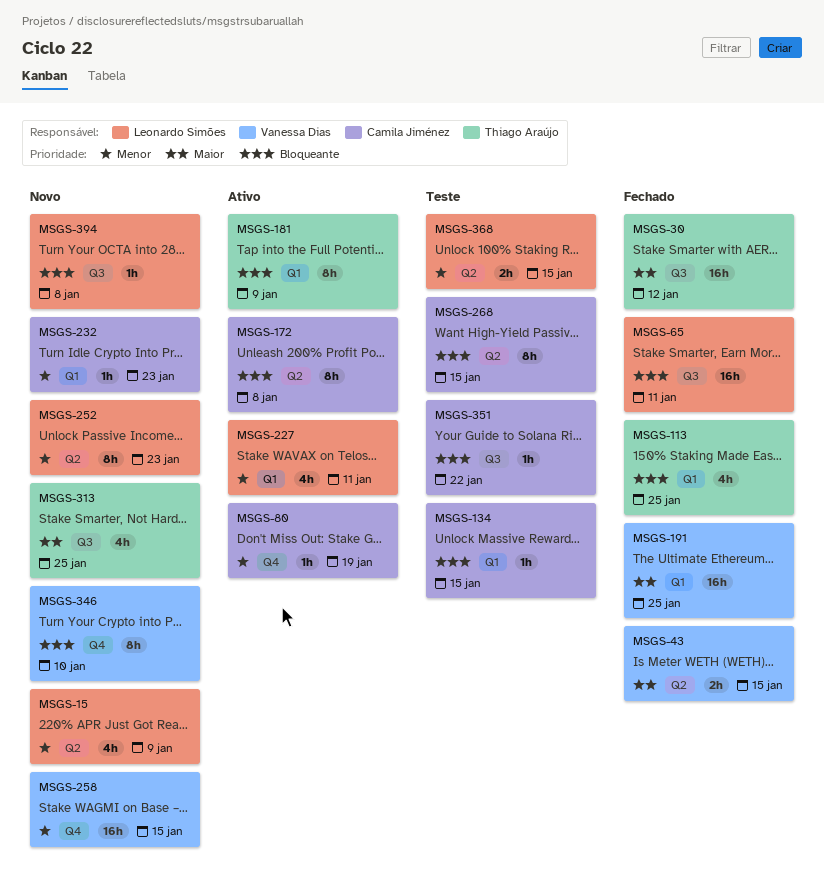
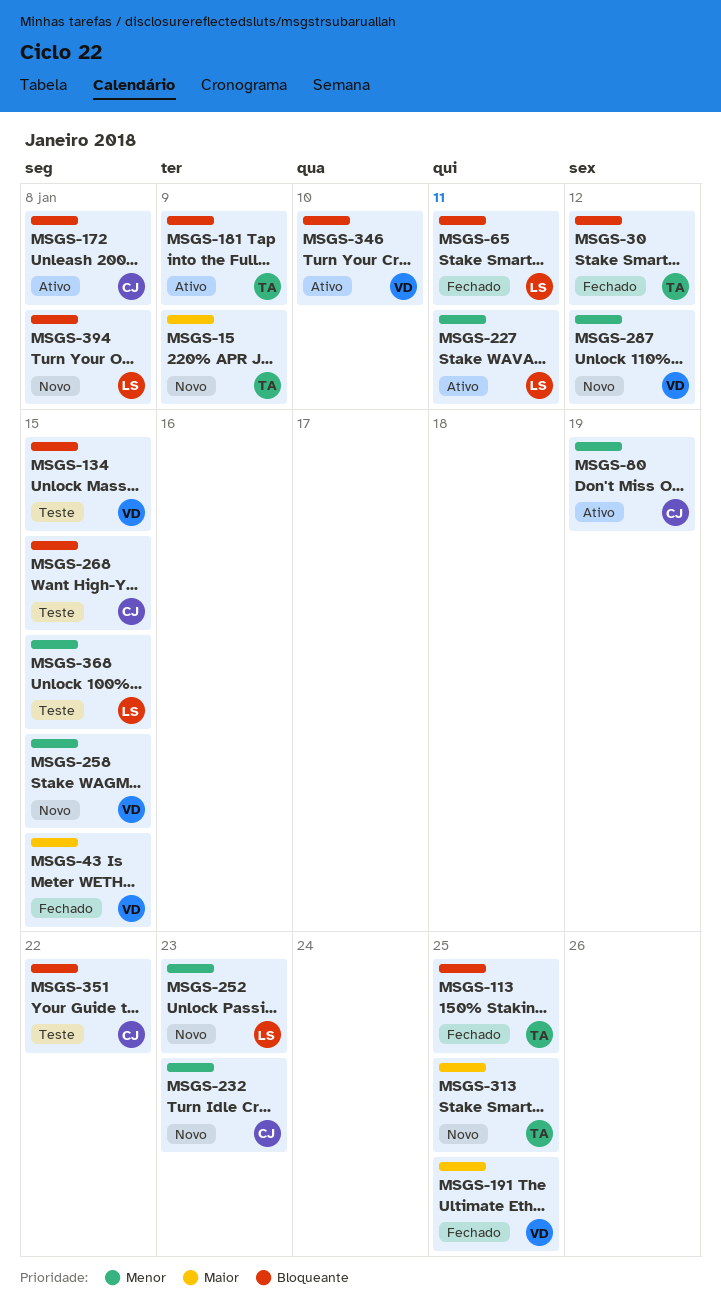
MSGS-15, owner: Leonardo Simões -> Thiago Araújo
MSGS-15, priority: Menor -> Maior
MSGS-30, priority: Maior -> Bloqueante
MSGS-134, owner: Camila Jiménez -> Vanessa Dias
MSGS-287: none -> present
MSGS-346, status: Novo -> Ativo

